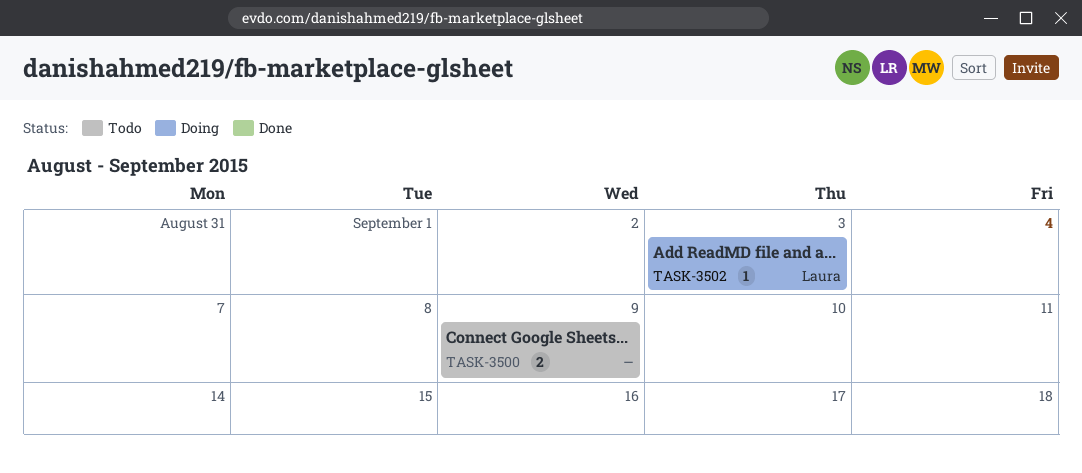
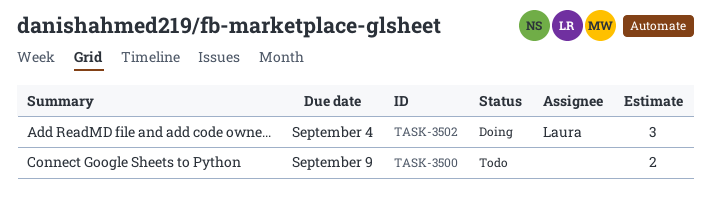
TASK-3502, estimate: 1 -> 3
TASK-3502, due: Sep 3 -> Sep 4

